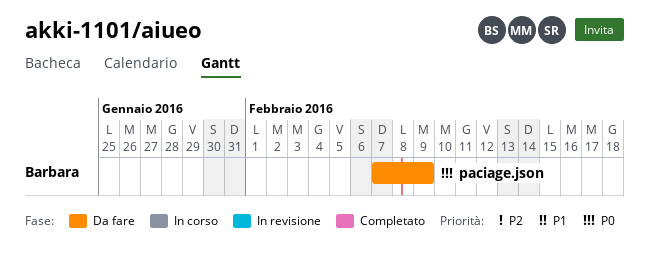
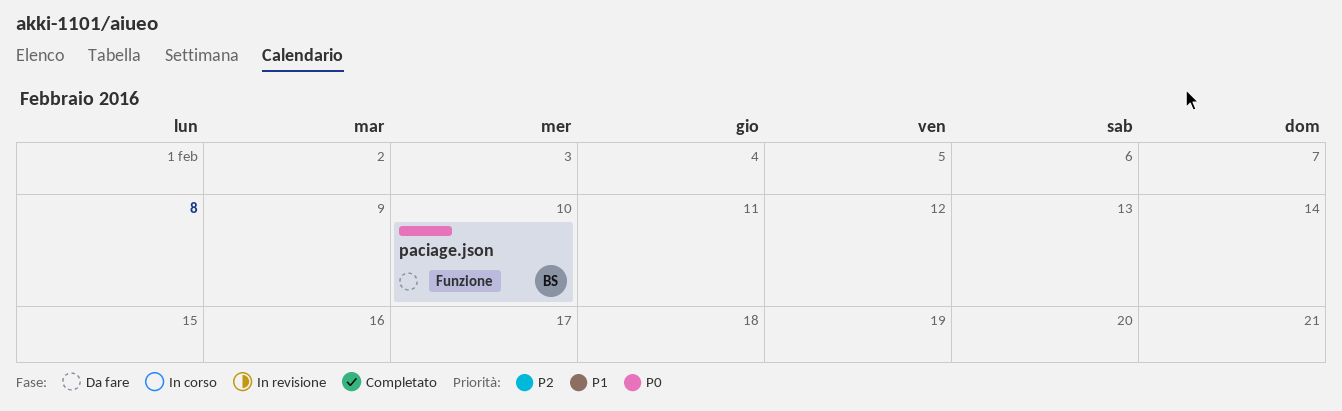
paciage.json, due: Feb 9 -> Feb 10

